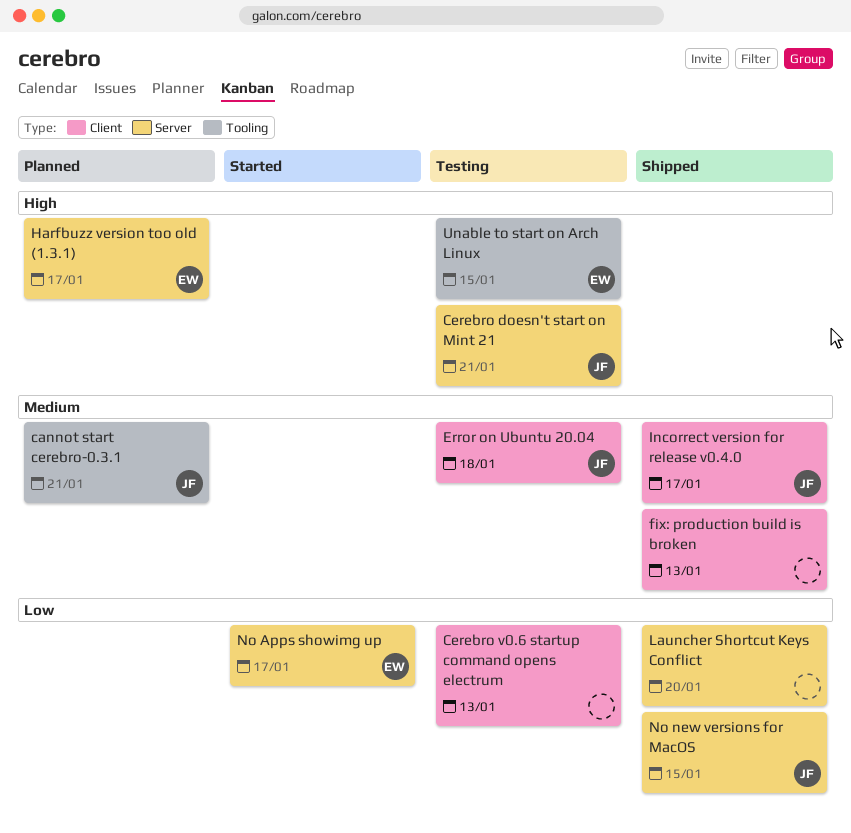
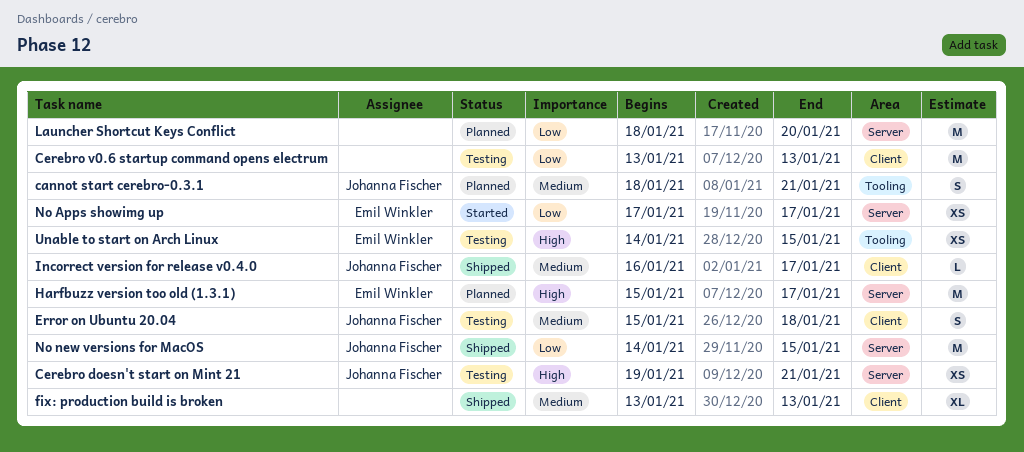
Launcher Shortcut Keys Conflict, status: Shipped -> Planned

